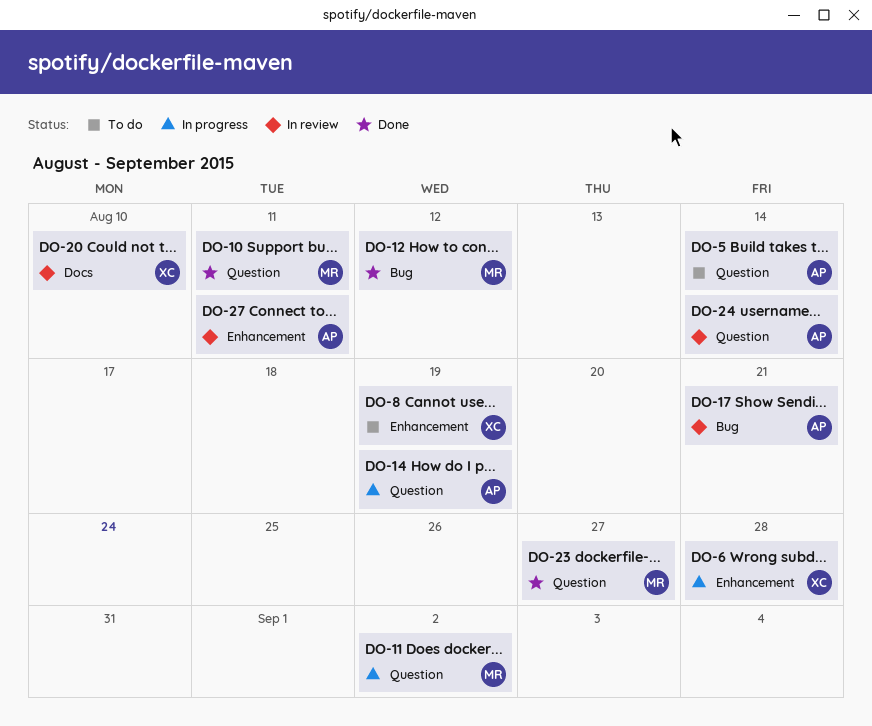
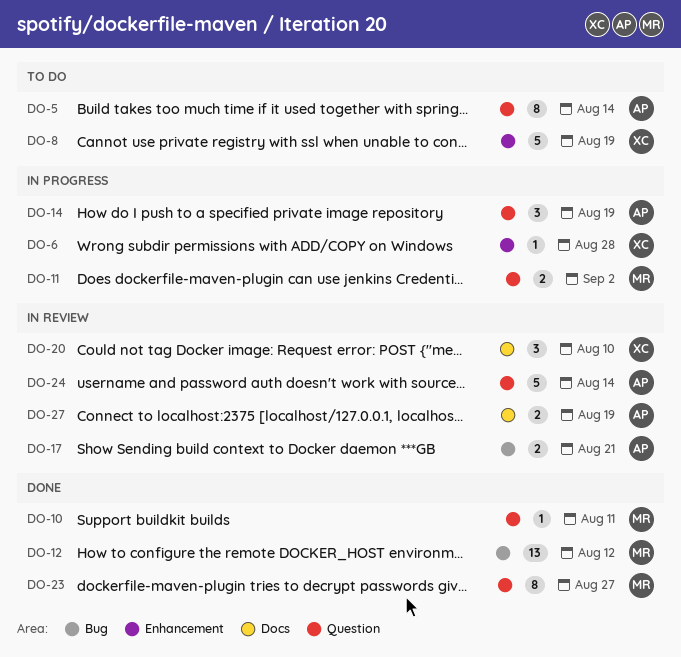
DO-27, label: Enhancement -> Docs
DO-27, due: Aug 11 -> Aug 19

